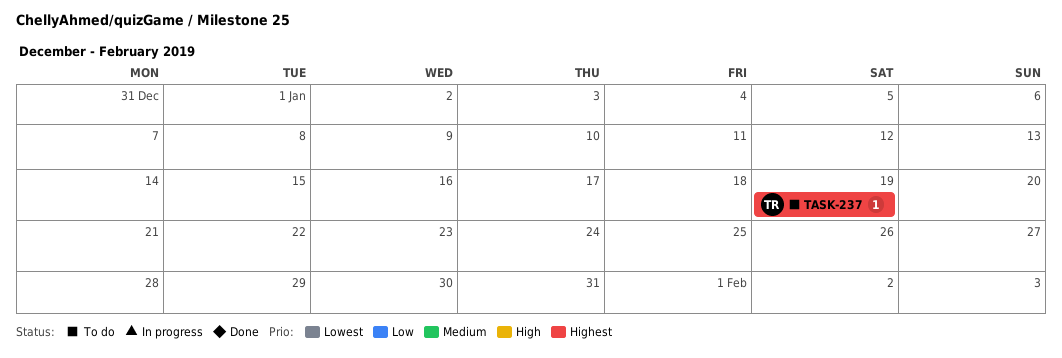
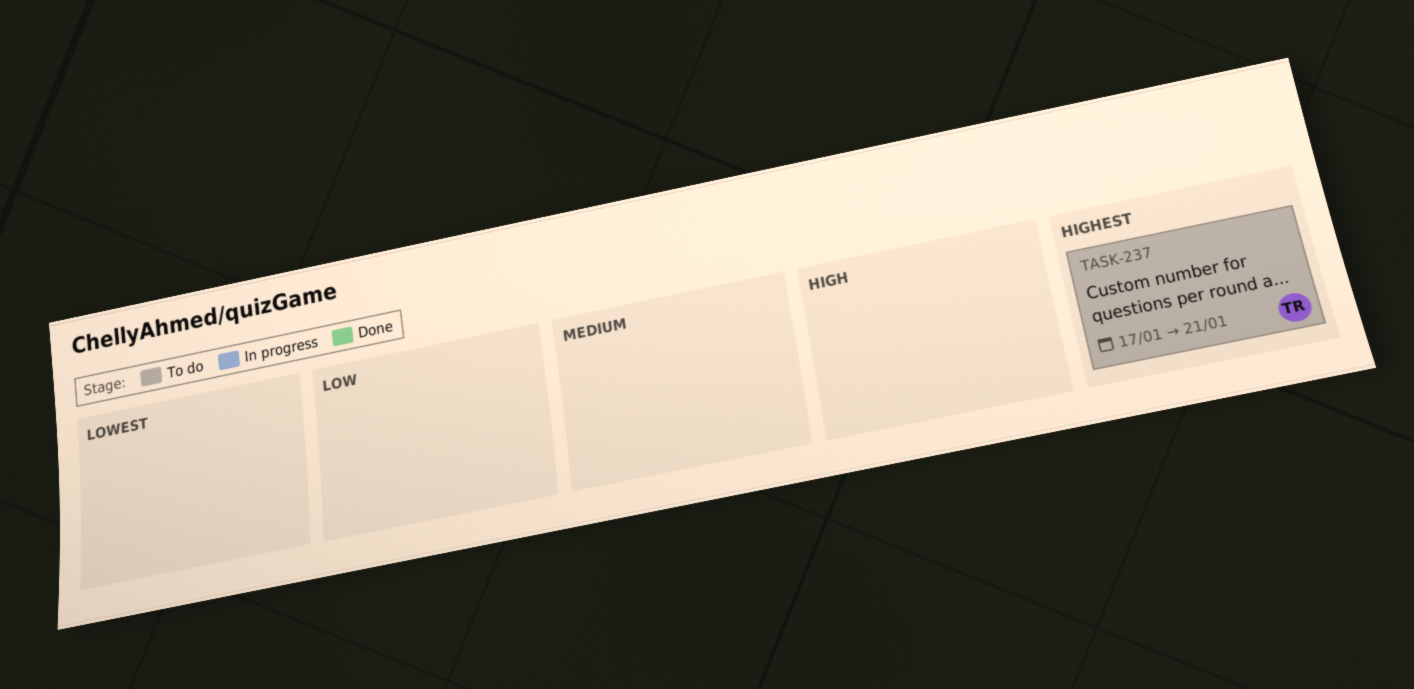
TASK-237, start: Jan 19 -> Jan 17
TASK-237, due: Jan 19 -> Jan 21

